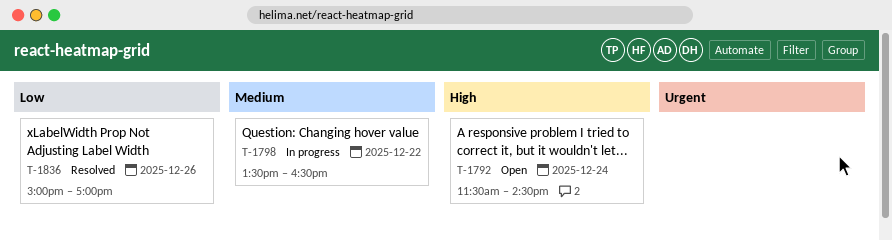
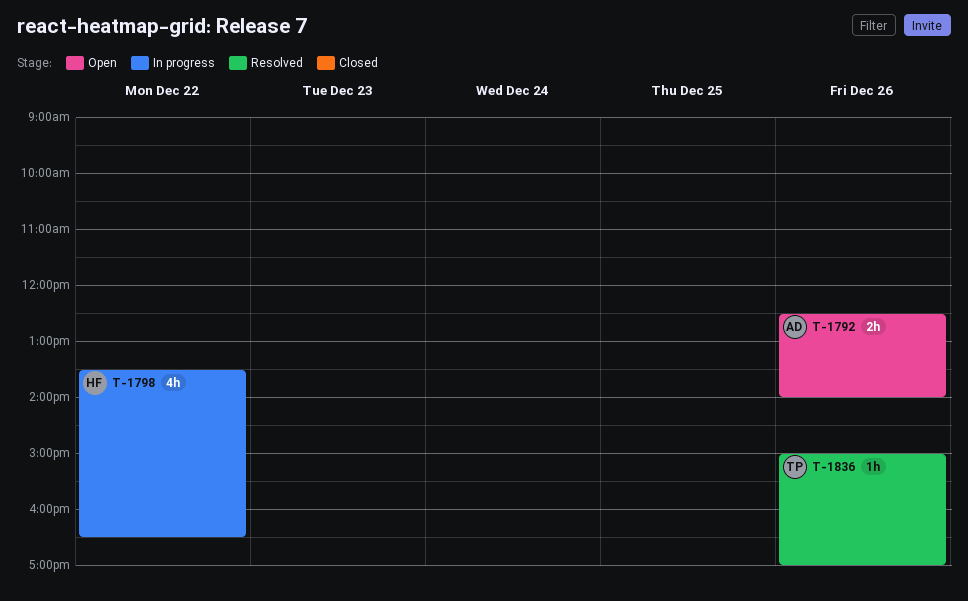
T-1792, day: Dec 24 -> Dec 26
T-1792, begins: 11:30 -> 12:30
T-1792, ends: 14:30 -> 14:00

